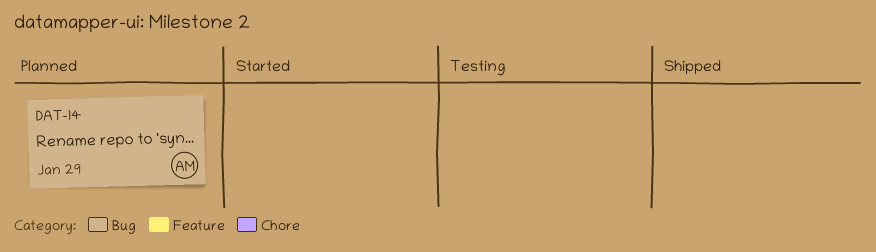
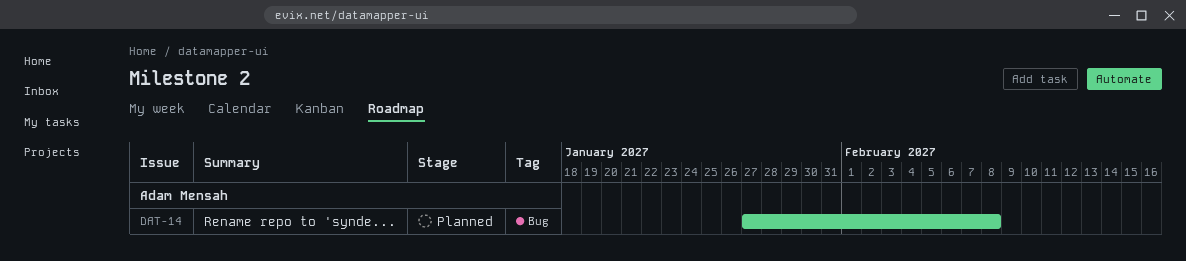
DAT-14, due: Jan 29 -> Feb 8

